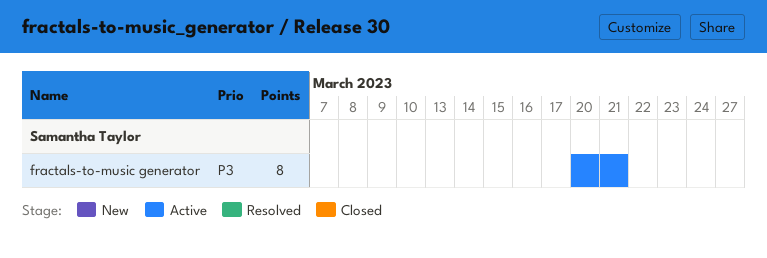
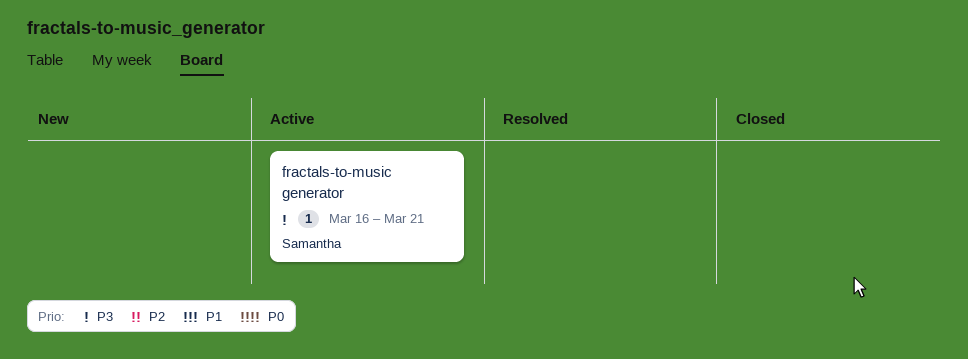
fractals-to-music generator, estimate: 8 -> 1
fractals-to-music generator, start: Mar 20 -> Mar 16

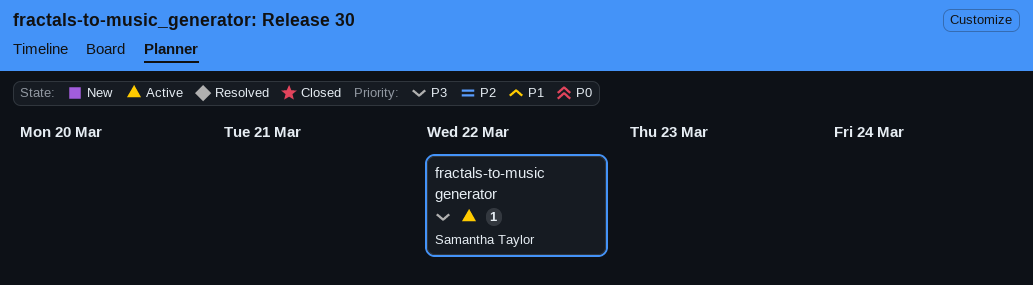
fractals-to-music generator, due: Mar 21 -> Mar 22

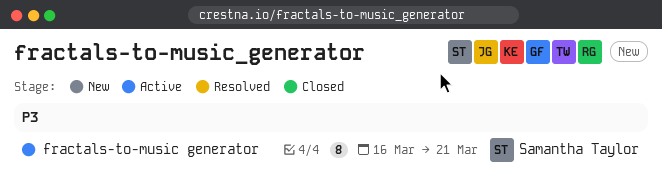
fractals-to-music generator, estimate: 1 -> 8
fractals-to-music generator, due: Mar 22 -> Mar 21

